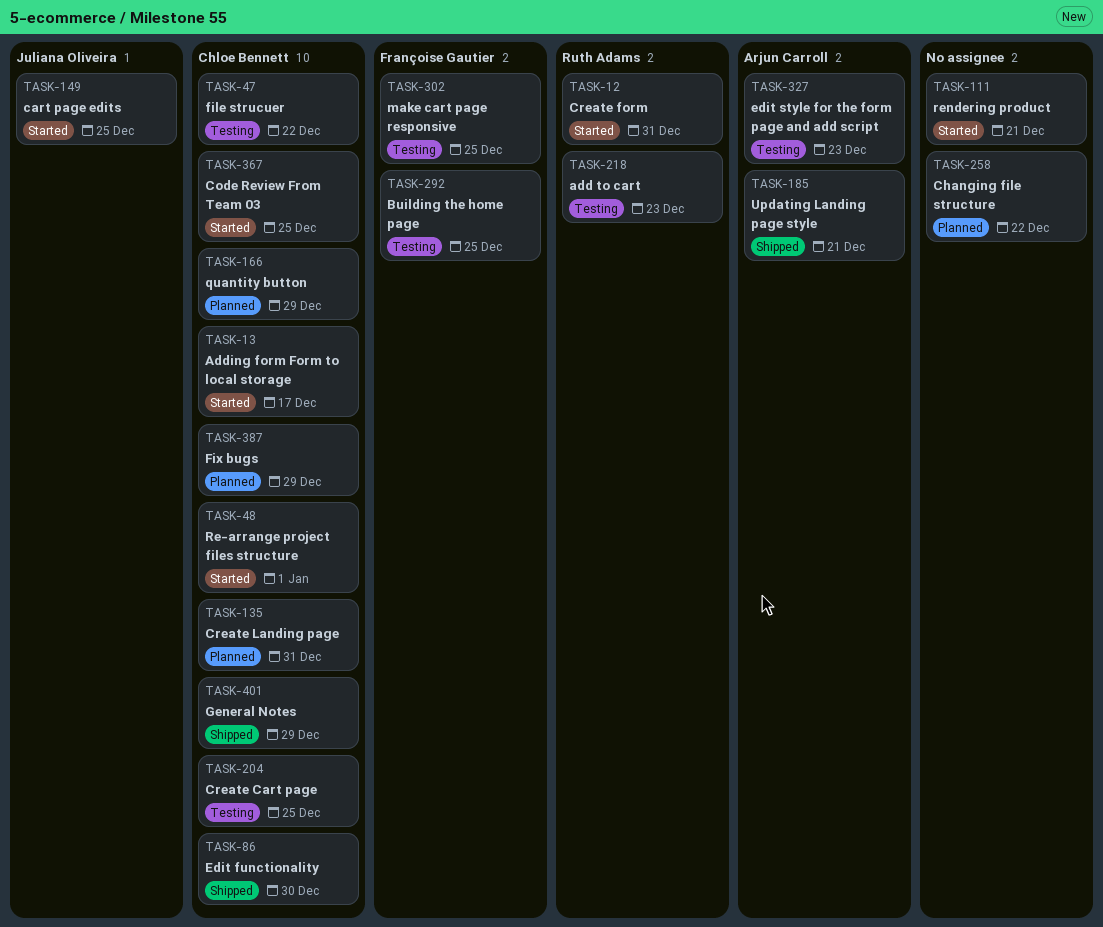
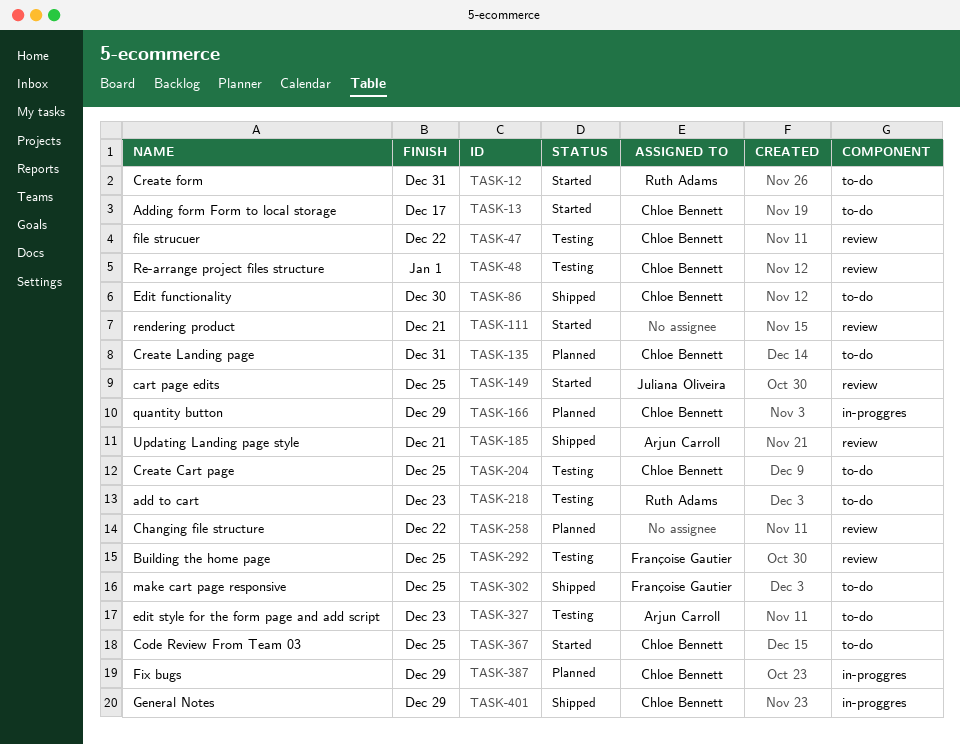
TASK-48, status: Started -> Testing
TASK-302, status: Testing -> Shipped

